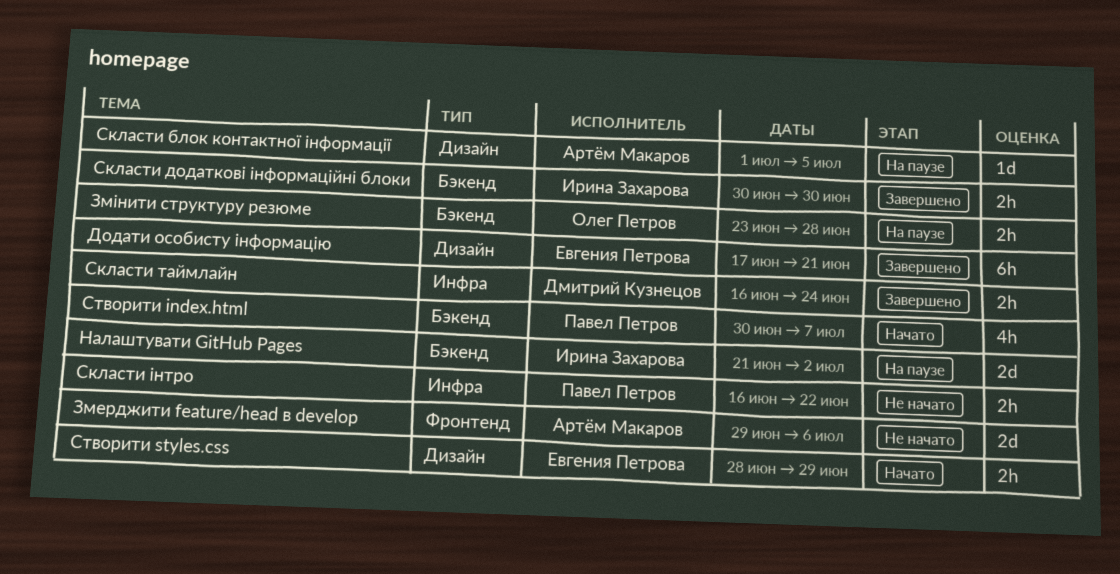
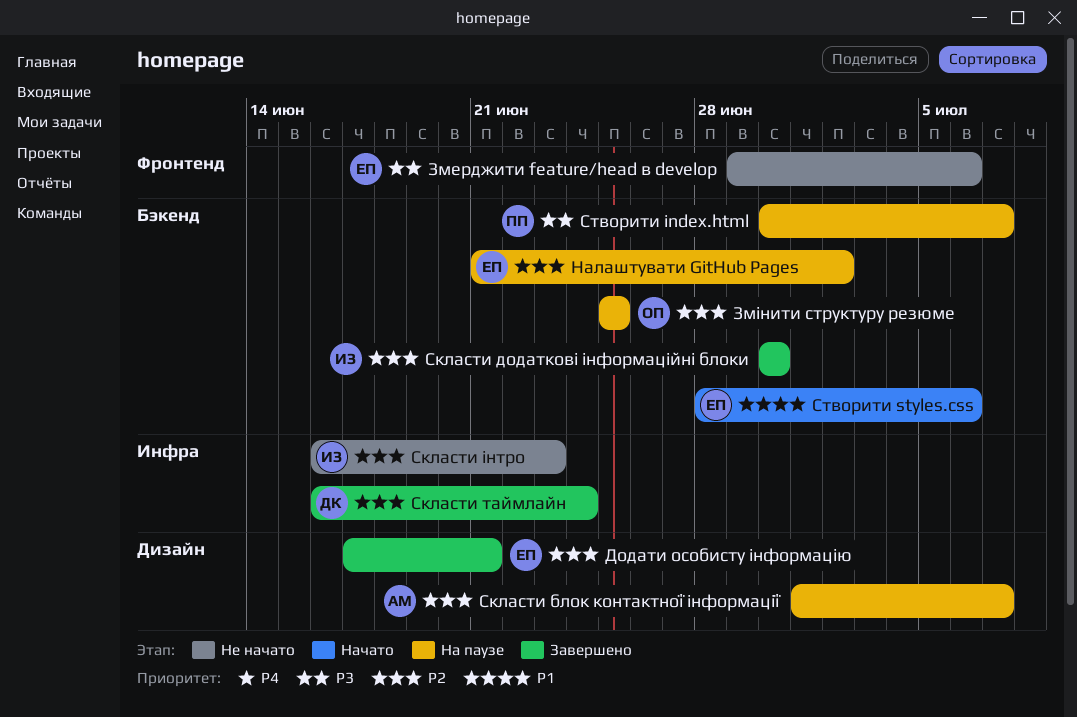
Змерджити feature/head в develop, owner: Артём Макаров -> Евгения Петрова
Змінити структуру резюме, start: Jun 23 -> Jun 25
Змінити структуру резюме, due: Jun 28 -> Jun 25
Налаштувати GitHub Pages, owner: Ирина Захарова -> Евгения Петрова
Скласти блок контактної інформації, due: Jul 5 -> Jul 7
Скласти інтро, owner: Павел Петров -> Ирина Захарова
Скласти інтро, due: Jun 22 -> Jun 23
Створити index.html, status: Начато -> На паузе
Створити styles.css, label: Дизайн -> Бэкенд
Створити styles.css, due: Jun 29 -> Jul 6

